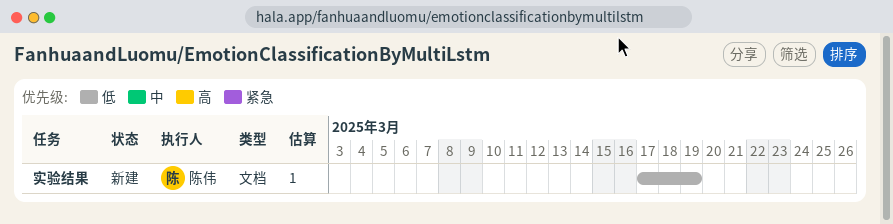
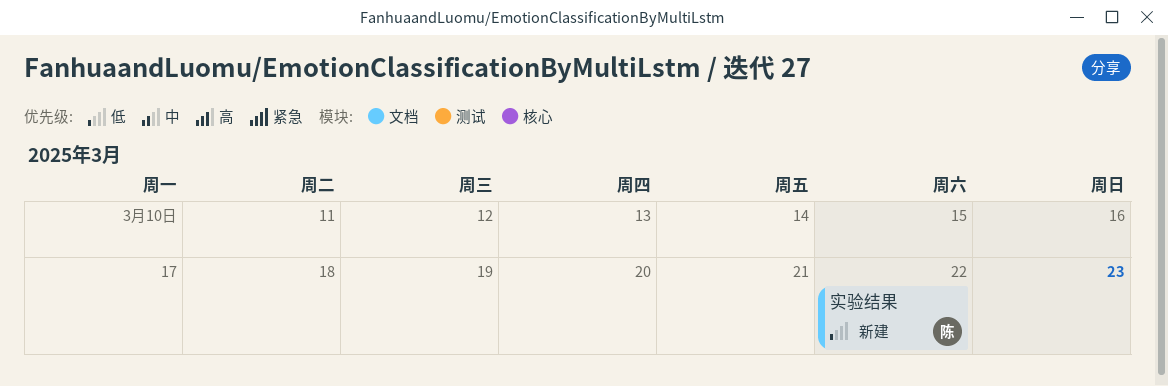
实验结果, due: Mar 19 -> Mar 22

